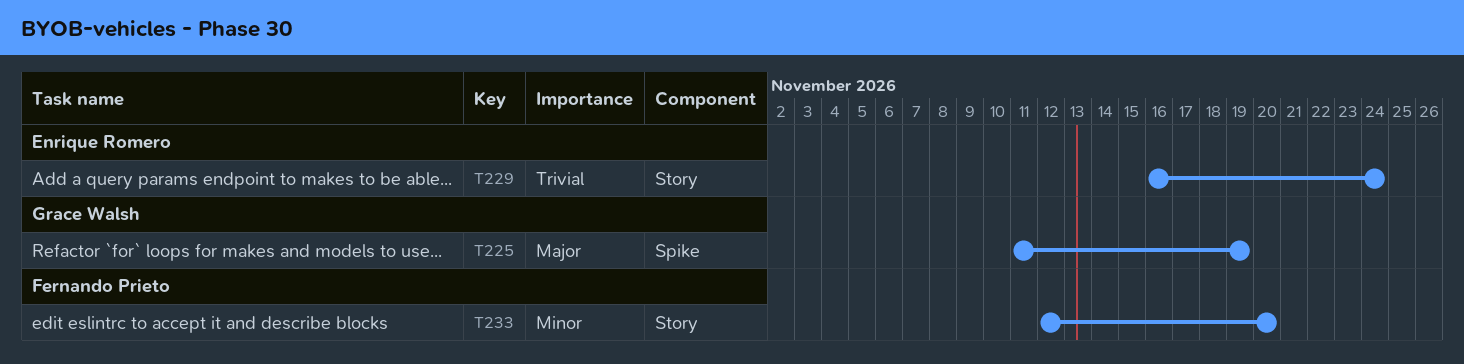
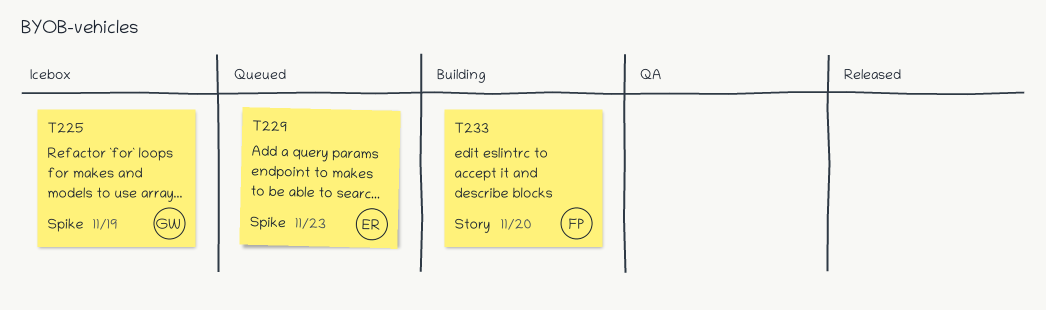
T229, label: Story -> Spike
T229, due: Nov 24 -> Nov 23

